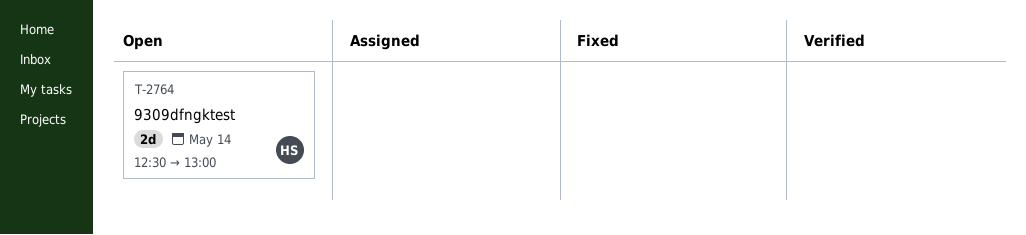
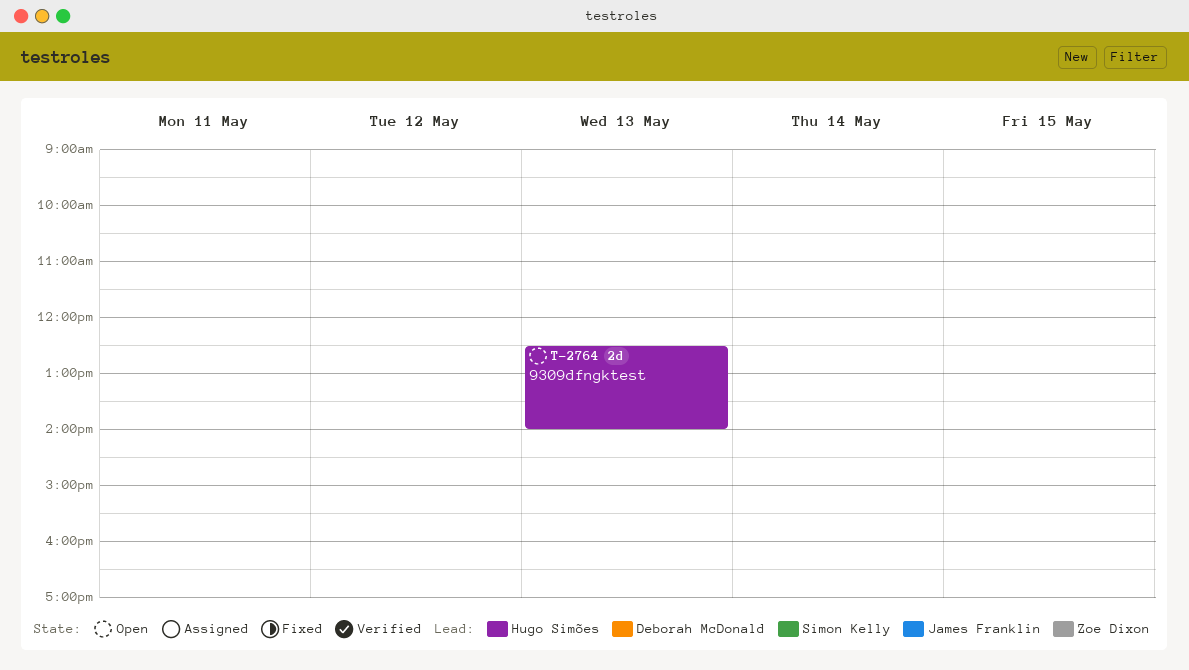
T-2764, day: May 14 -> May 13
T-2764, ends: 13:00 -> 14:00

